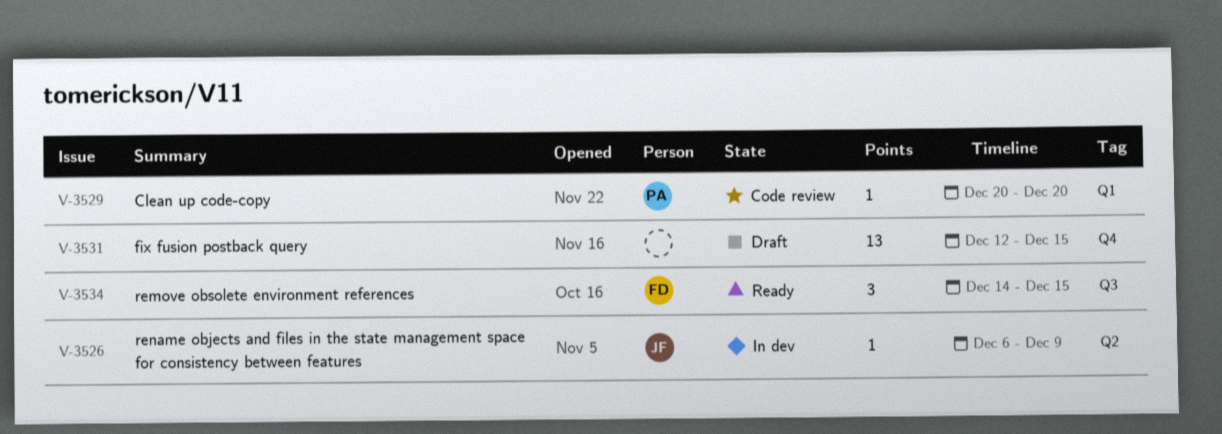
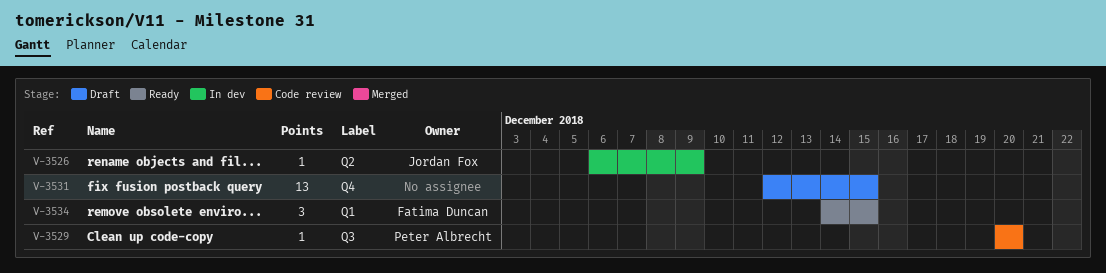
V-3529, label: Q1 -> Q3
V-3534, label: Q3 -> Q1

